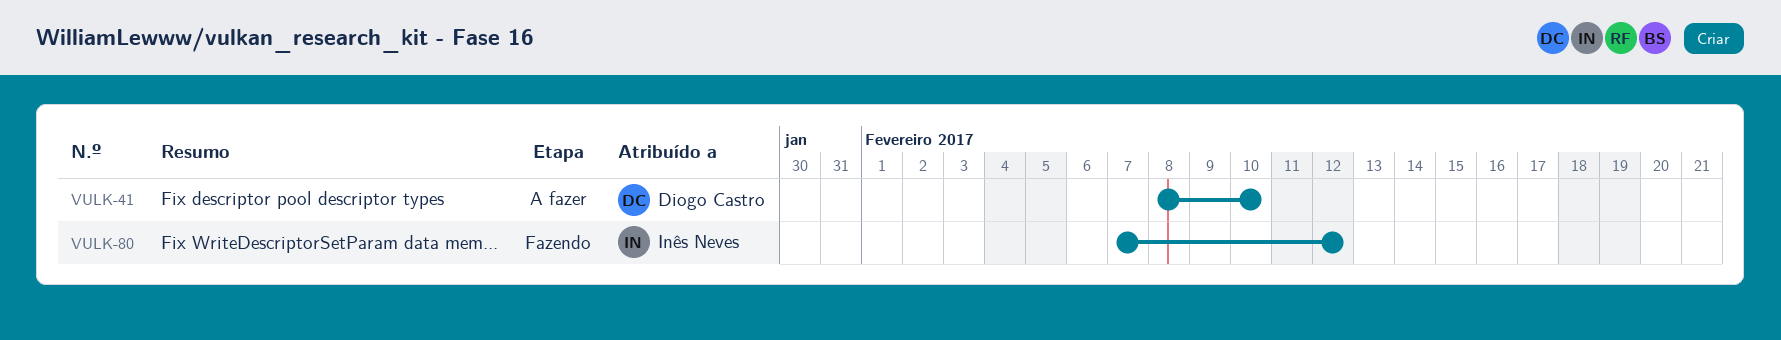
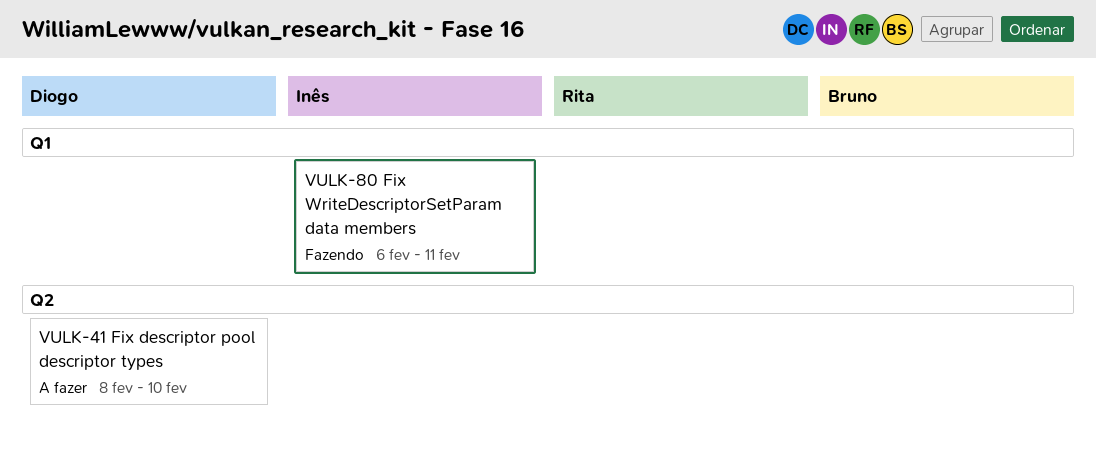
VULK-80, start: Feb 7 -> Feb 6
VULK-80, due: Feb 12 -> Feb 11

